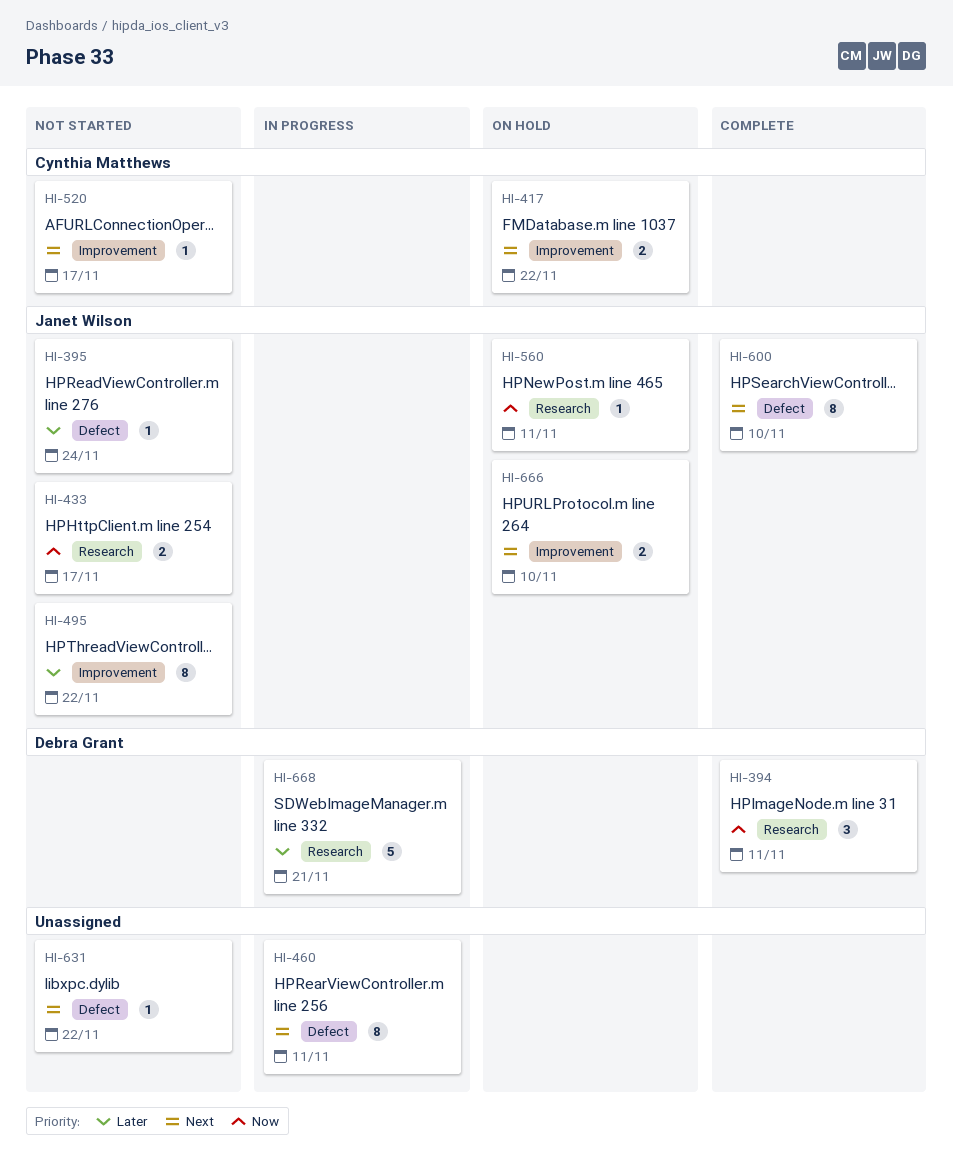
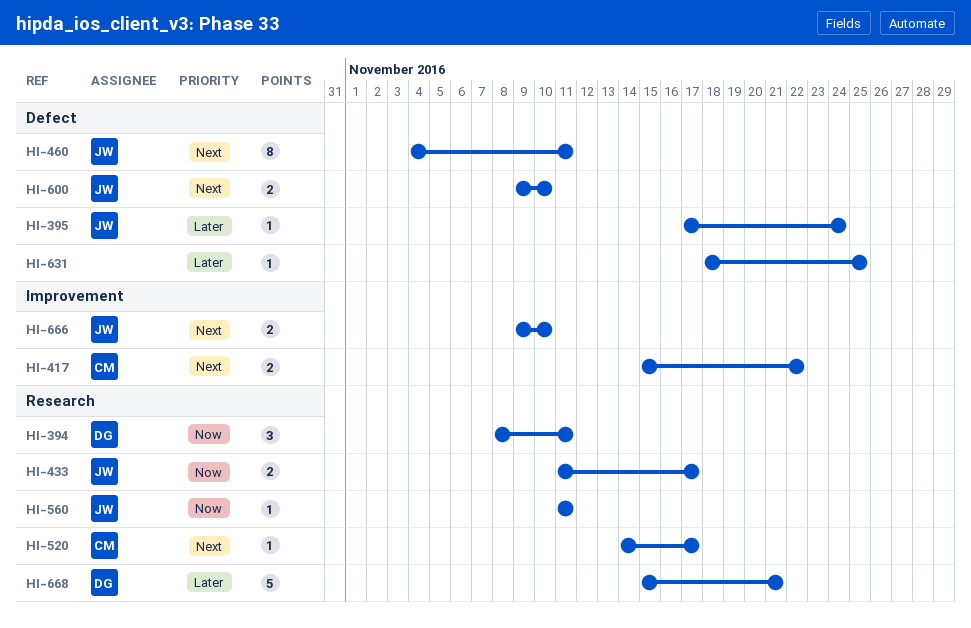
HI-460, owner: none -> Janet Wilson
HI-495: present -> none
HI-520, label: Improvement -> Research
HI-600, estimate: 8 -> 2
HI-631, priority: Next -> Later
HI-631, due: Nov 22 -> Nov 25

